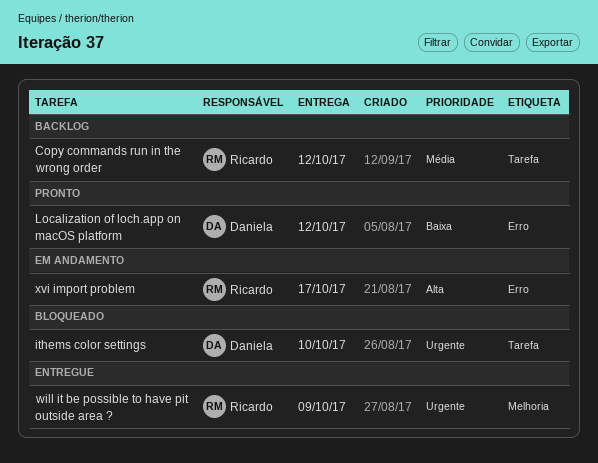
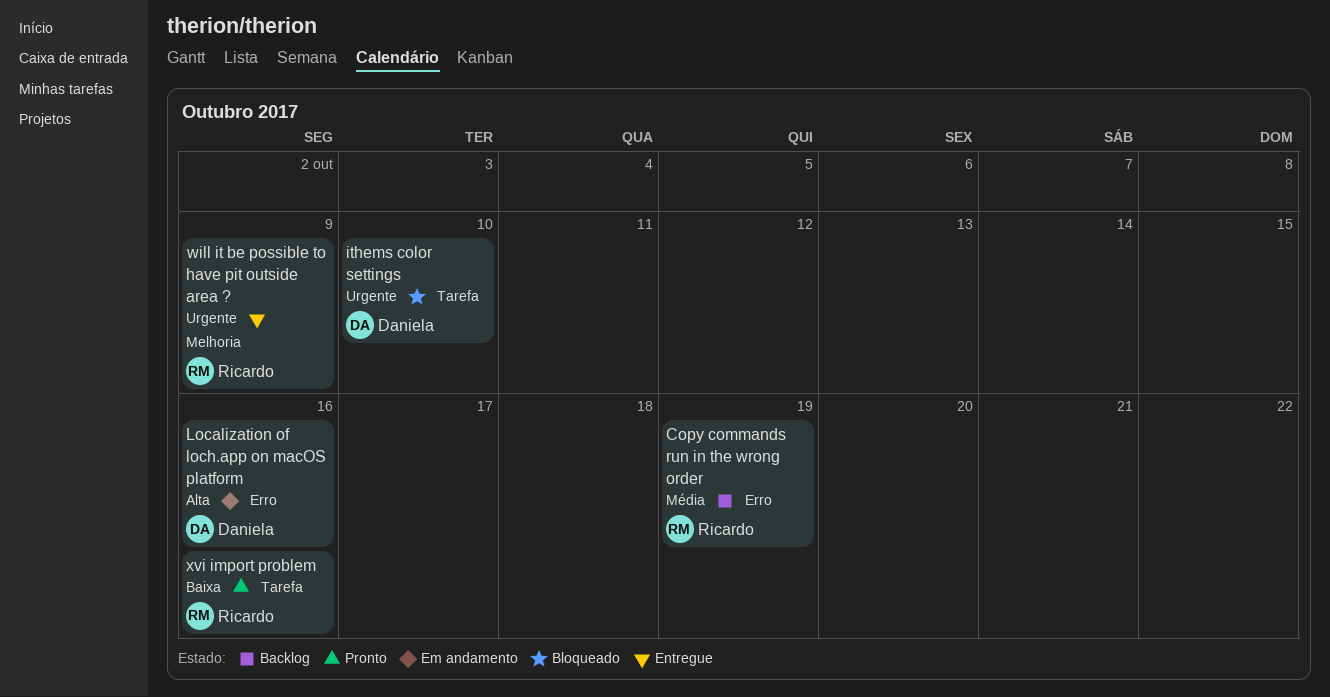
Copy commands run in the wrong order, label: Tarefa -> Erro
Copy commands run in the wrong order, due: Oct 12 -> Oct 19
Localization of loch.app on macOS platform, status: Pronto -> Em andamento
Localization of loch.app on macOS platform, priority: Baixa -> Alta
Localization of loch.app on macOS platform, due: Oct 12 -> Oct 16
xvi import problem, status: Em andamento -> Pronto
xvi import problem, priority: Alta -> Baixa
xvi import problem, label: Erro -> Tarefa
xvi import problem, due: Oct 17 -> Oct 16

